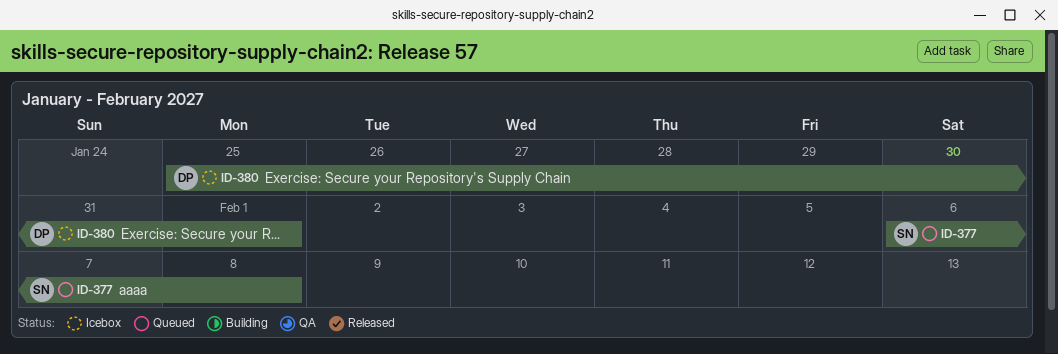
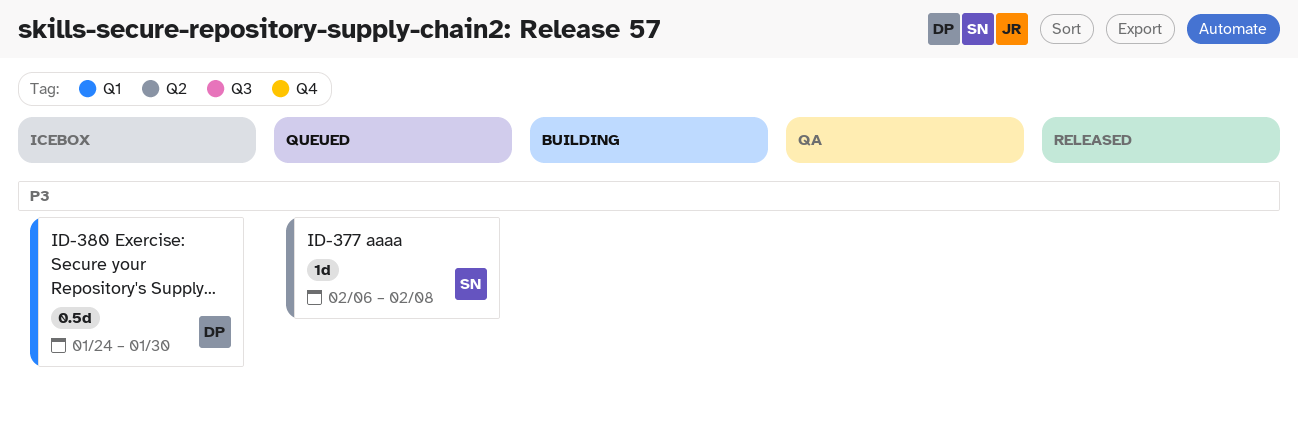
ID-380, start: Jan 25 -> Jan 24
ID-380, due: Feb 1 -> Jan 30

